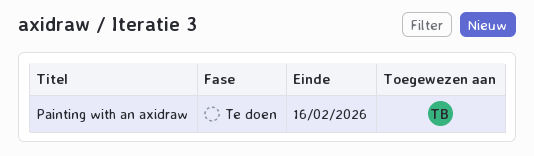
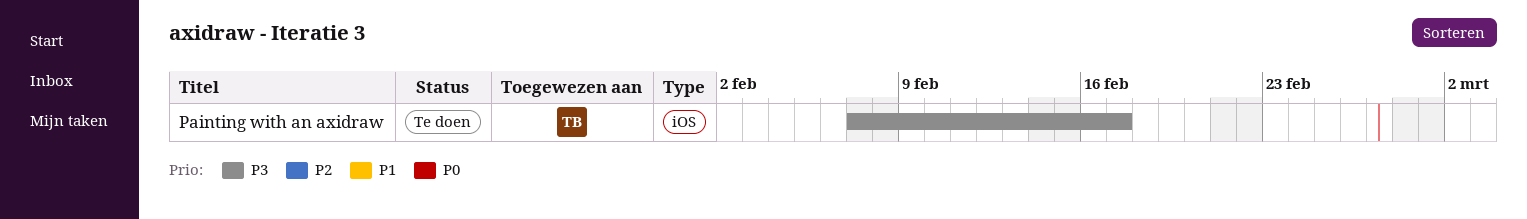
Painting with an axidraw, due: Feb 16 -> Feb 17

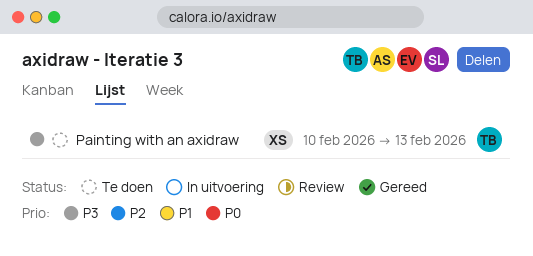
Painting with an axidraw, start: Feb 7 -> Feb 10
Painting with an axidraw, due: Feb 17 -> Feb 13

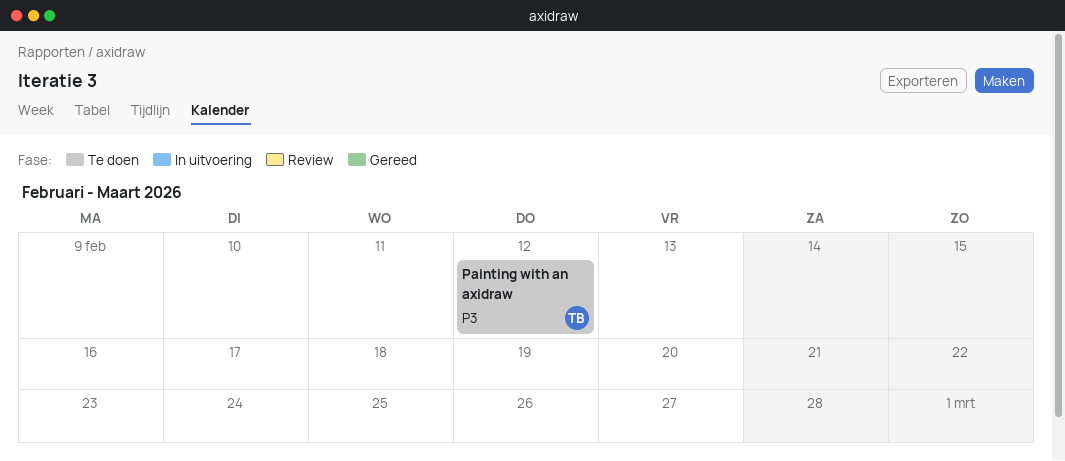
Painting with an axidraw, due: Feb 13 -> Feb 12

